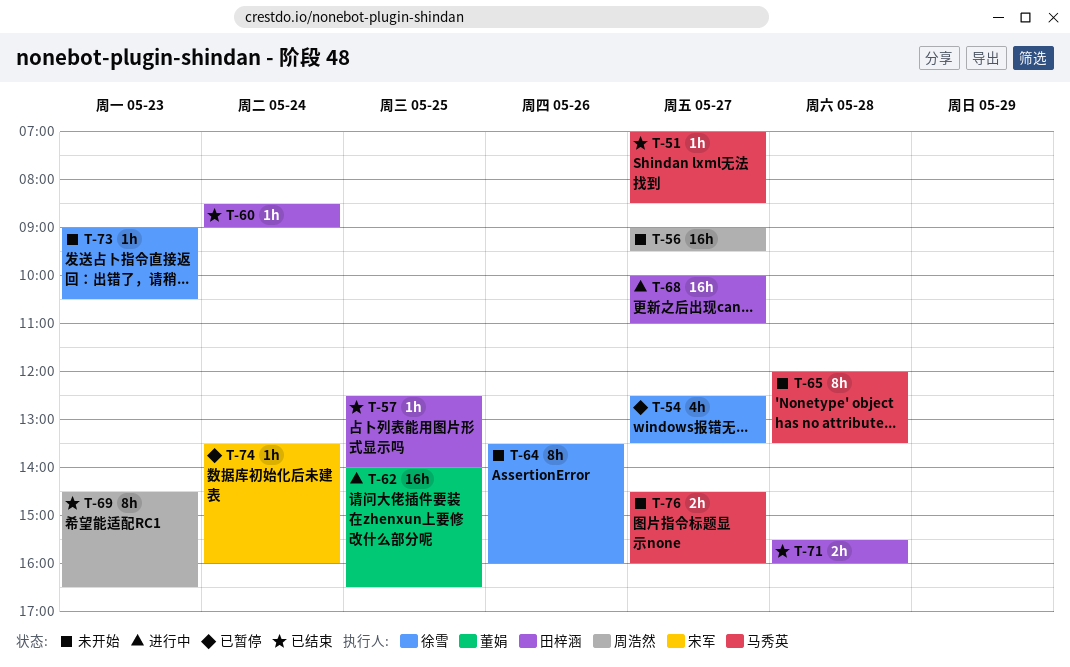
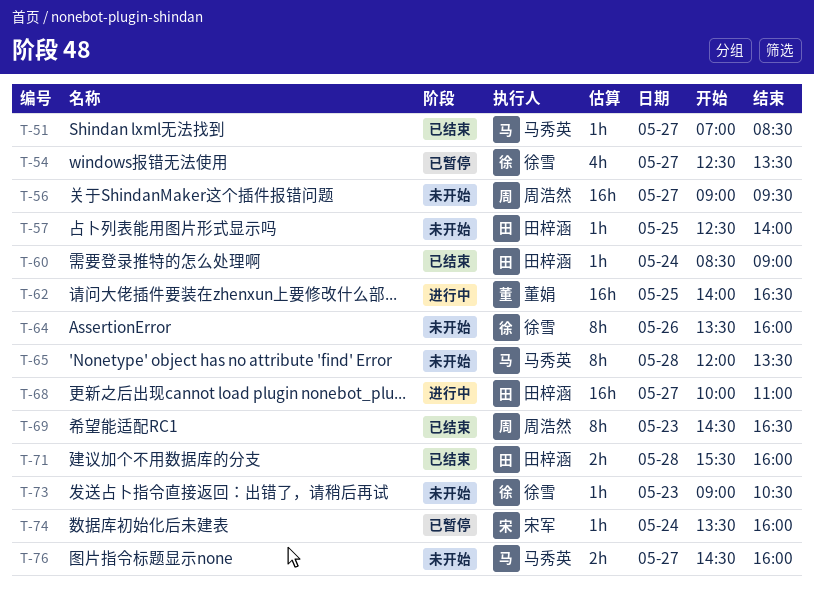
T-57, status: 已结束 -> 未开始

